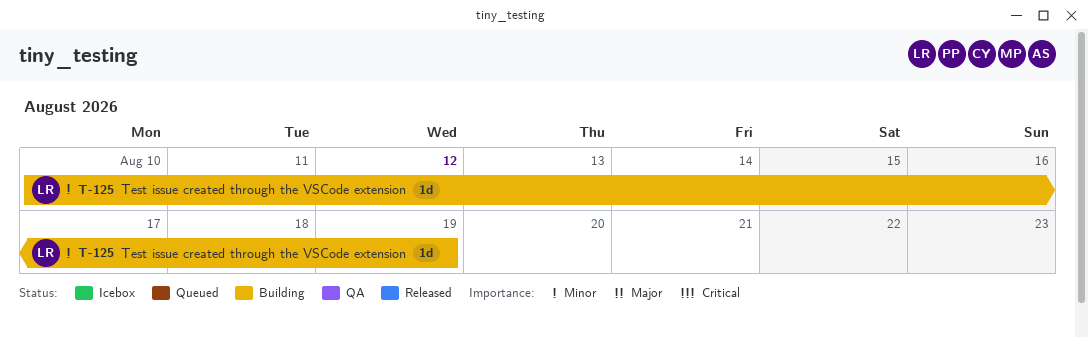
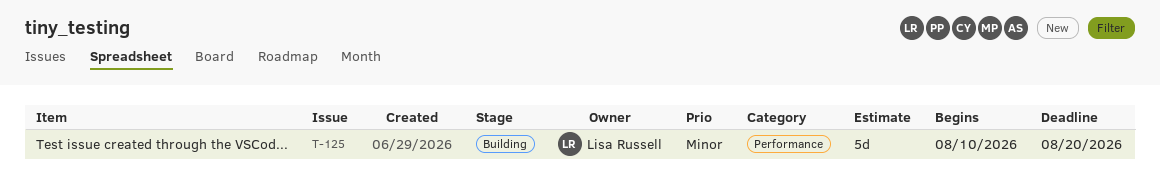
T-125, estimate: 1d -> 5d
T-125, due: Aug 19 -> Aug 20

